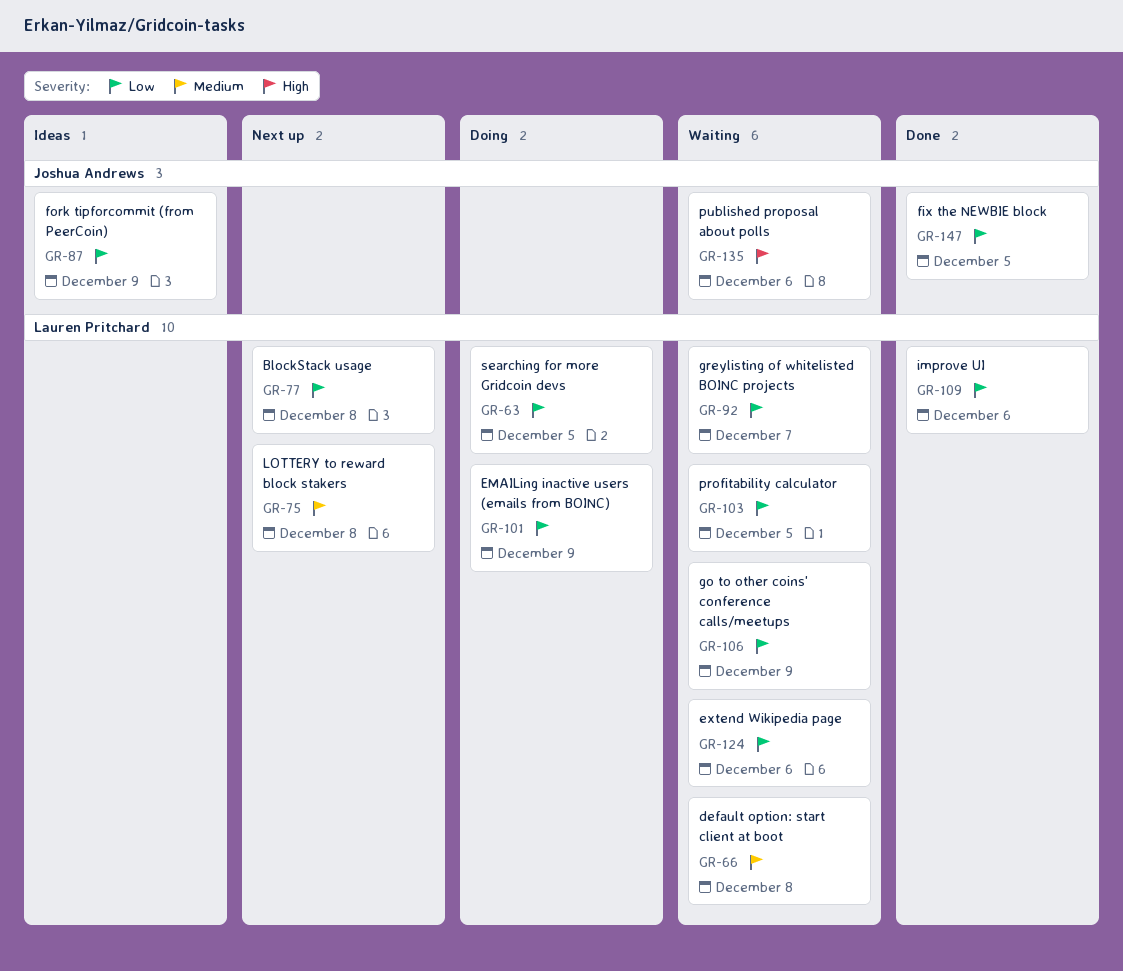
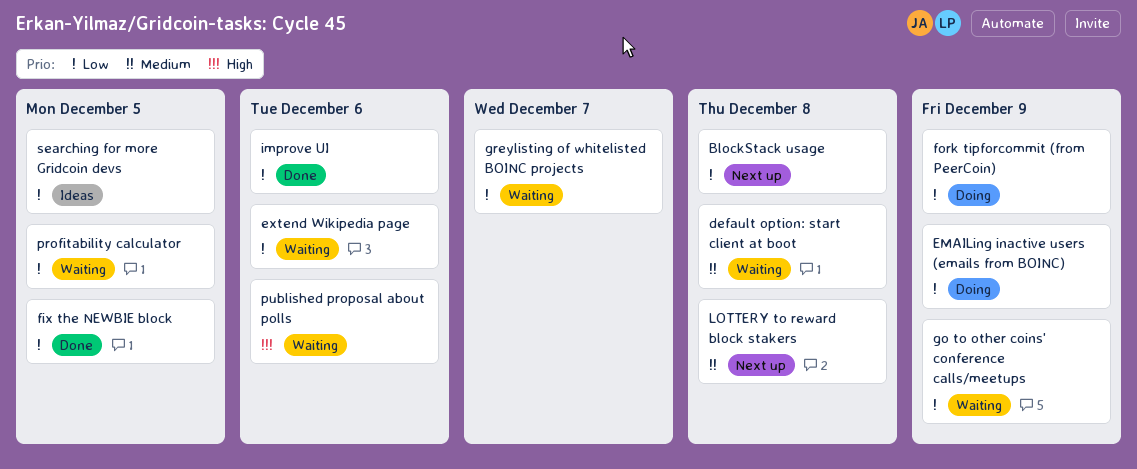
fork tipforcommit (from PeerCoin), status: Ideas -> Doing
searching for more Gridcoin devs, status: Doing -> Ideas

